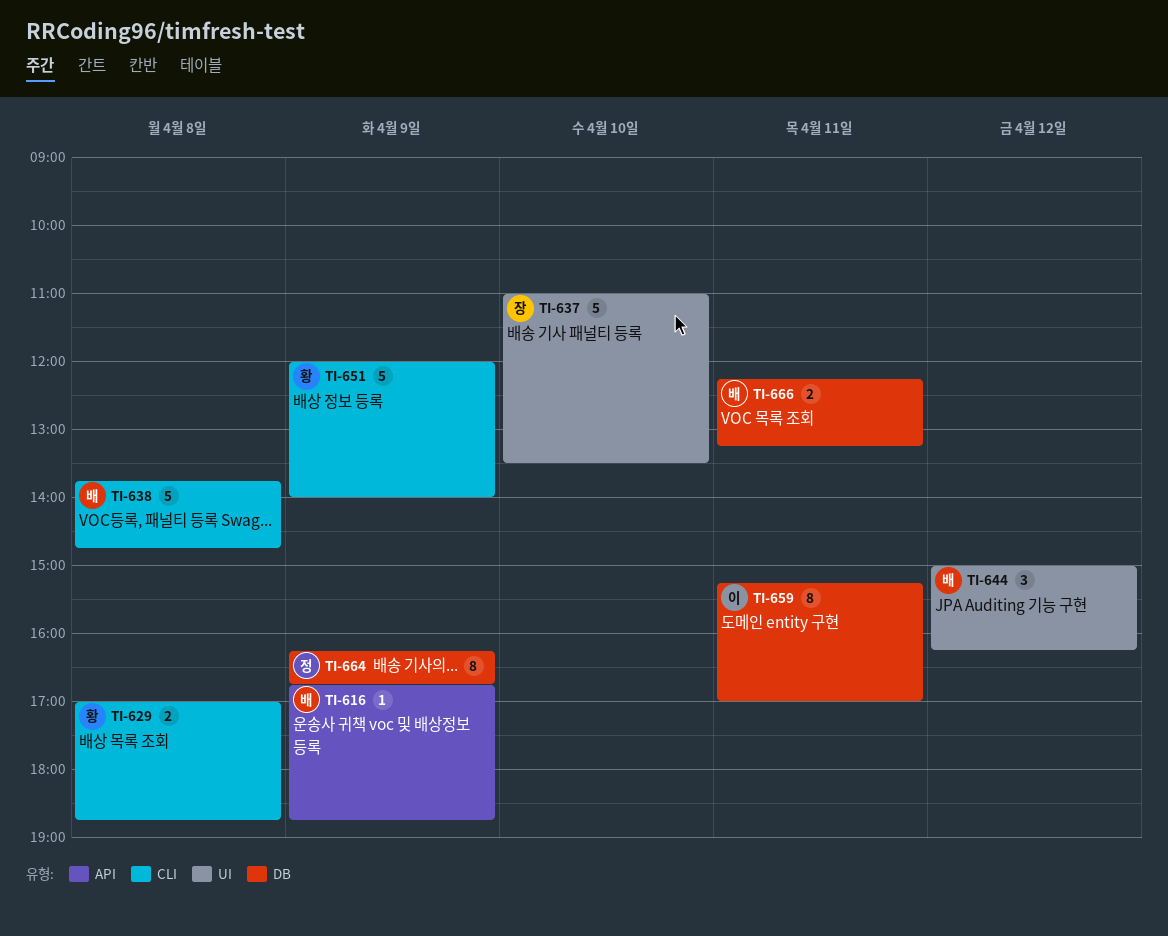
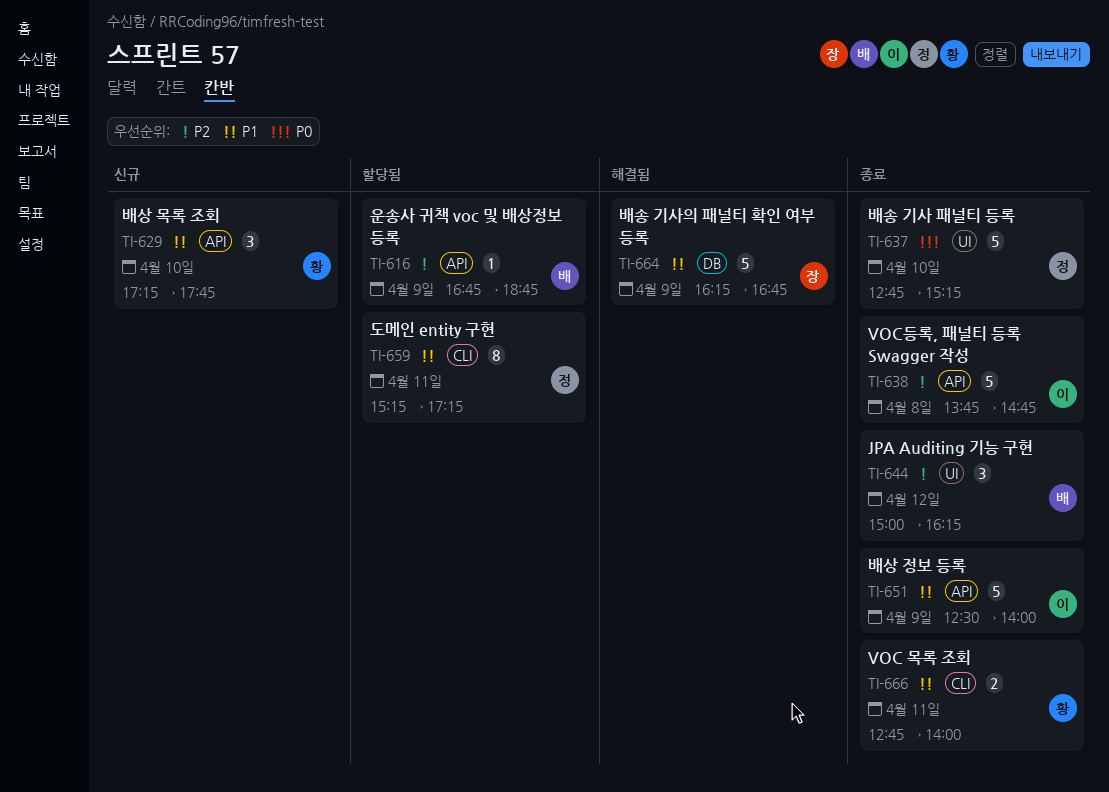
TI-629, label: CLI -> API
TI-629, estimate: 2 -> 3
TI-629, day: Apr 8 -> Apr 10
TI-629, begins: 17:00 -> 17:15
TI-629, ends: 18:45 -> 17:45
TI-637, owner: 장 -> 정
TI-637, begins: 11:00 -> 12:45
TI-637, ends: 13:30 -> 15:15
TI-638, owner: 배 -> 이
TI-638, label: CLI -> API
TI-651, owner: 황 -> 이
TI-651, label: CLI -> API
TI-651, begins: 12:00 -> 12:30
TI-659, owner: 이 -> 정
TI-659, label: DB -> CLI
TI-659, ends: 17:00 -> 17:15
TI-664, owner: 정 -> 장
TI-664, estimate: 8 -> 5
TI-666, owner: 배 -> 황
TI-666, label: DB -> CLI
TI-666, begins: 12:15 -> 12:45
TI-666, ends: 13:15 -> 14:00

